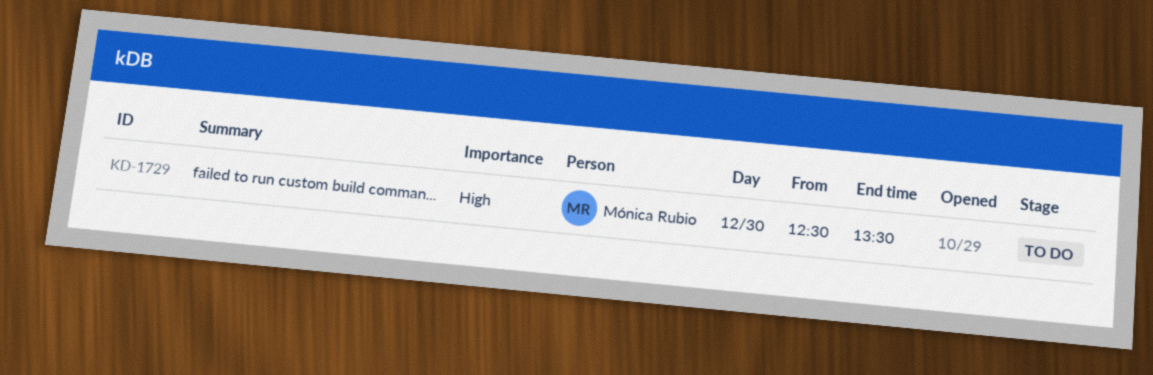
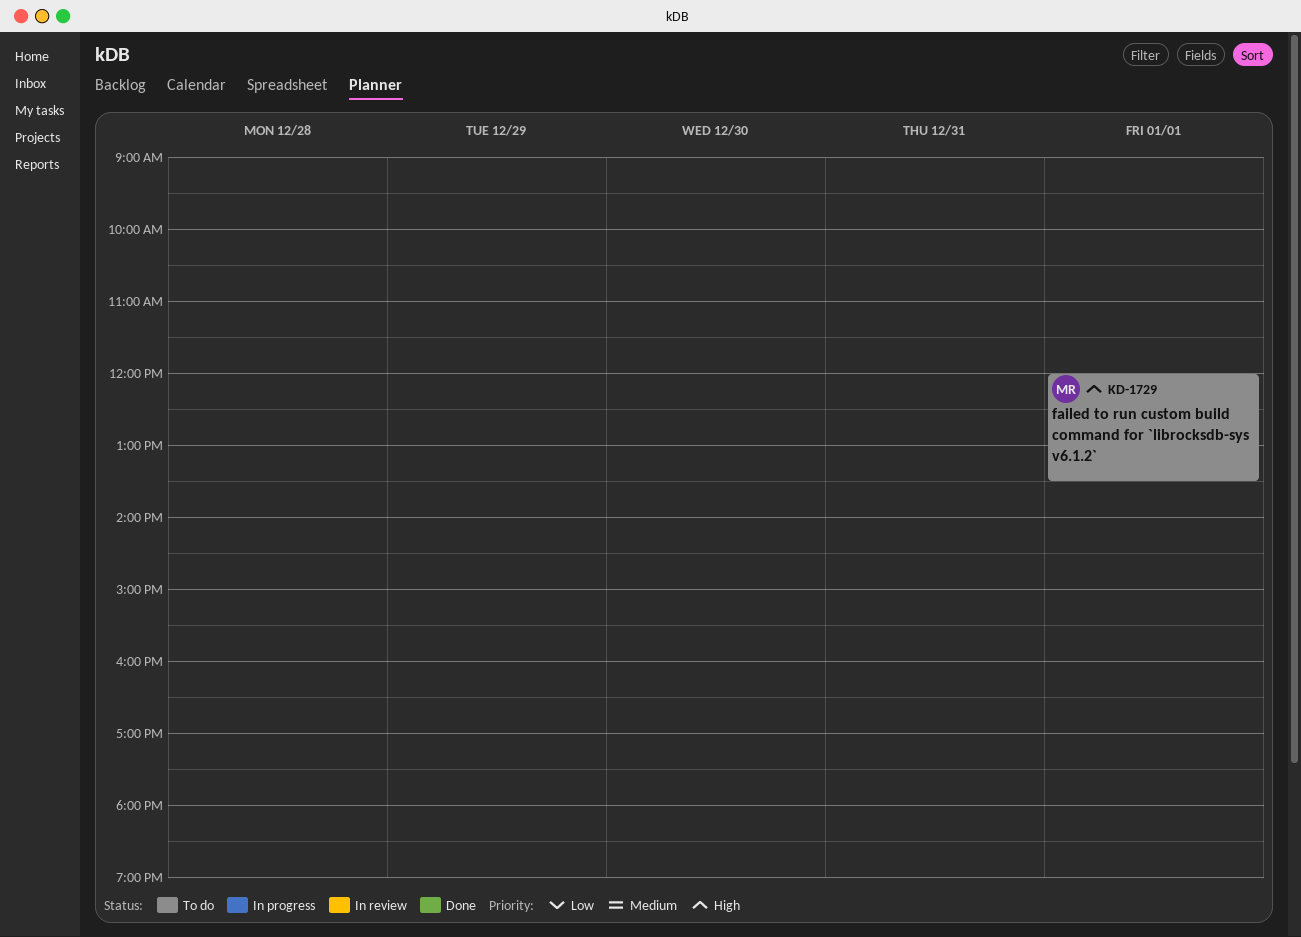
KD-1729, day: Dec 30 -> Jan 1
KD-1729, begins: 12:30 -> 12:00

